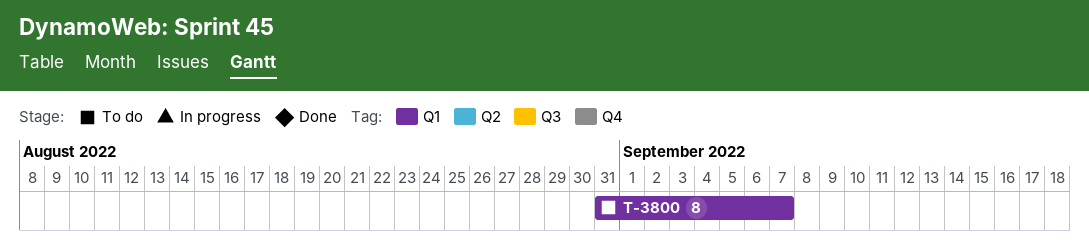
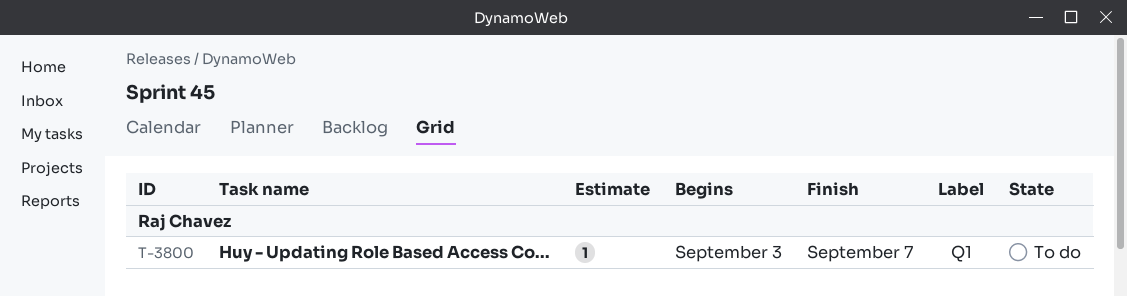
T-3800, estimate: 8 -> 1
T-3800, start: Aug 31 -> Sep 3

